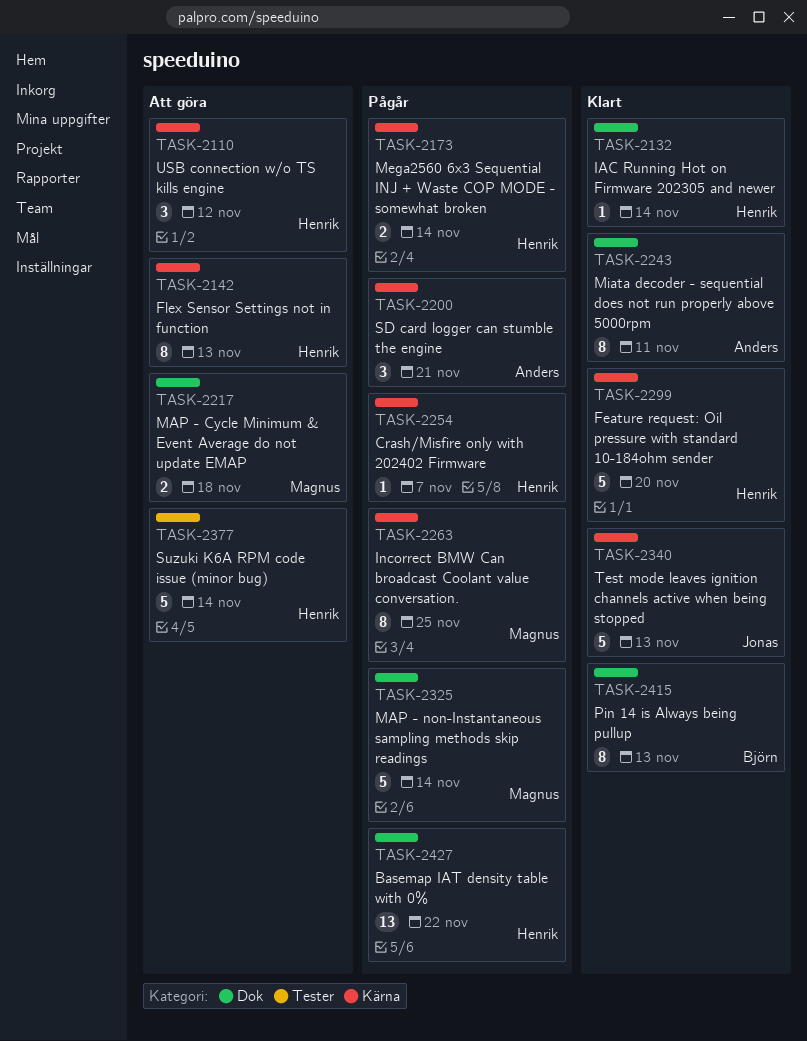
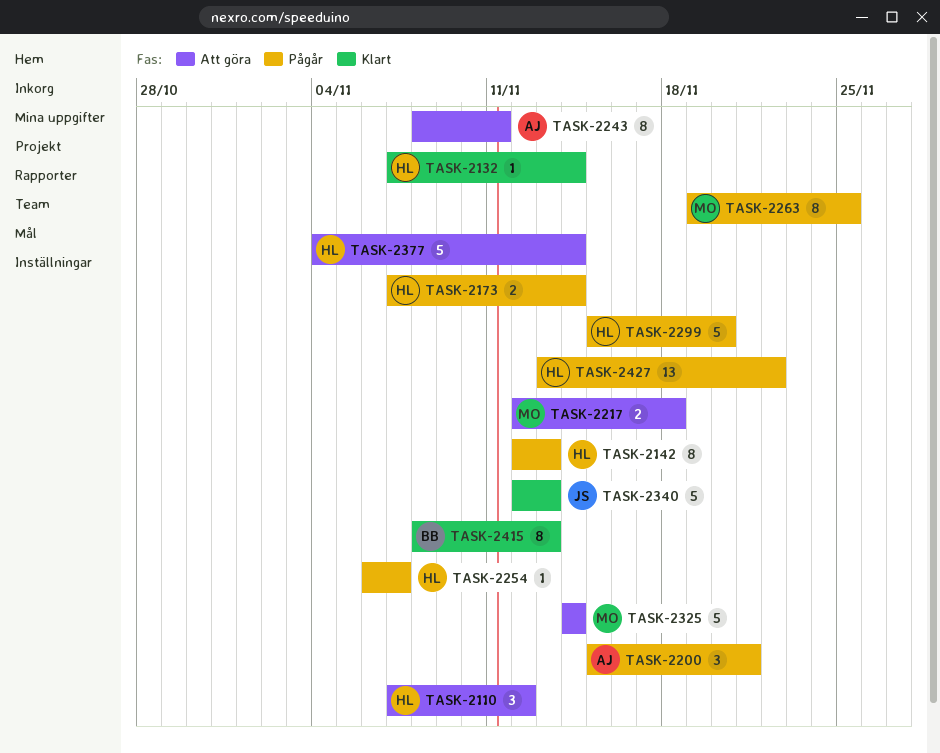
TASK-2142, status: Att göra -> Pågår
TASK-2243, status: Klart -> Att göra
TASK-2299, status: Klart -> Pågår
TASK-2325, status: Pågår -> Att göra

